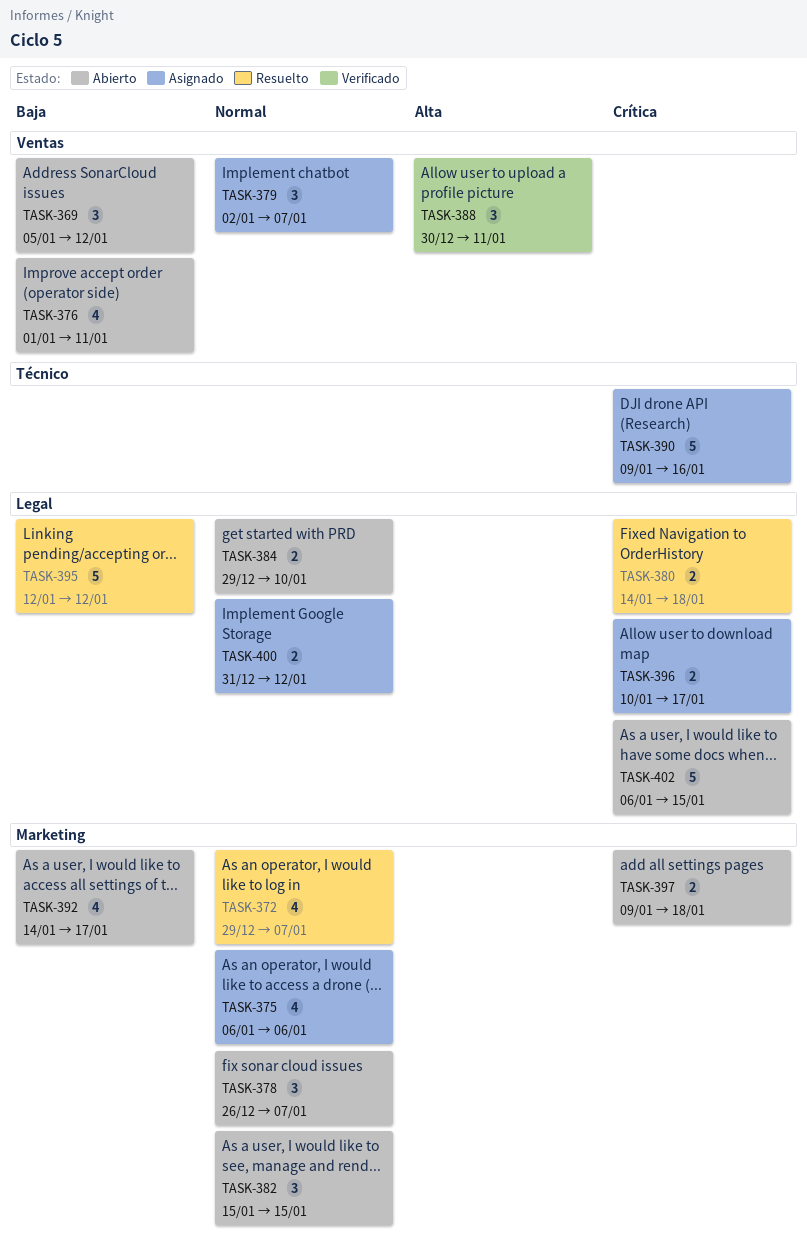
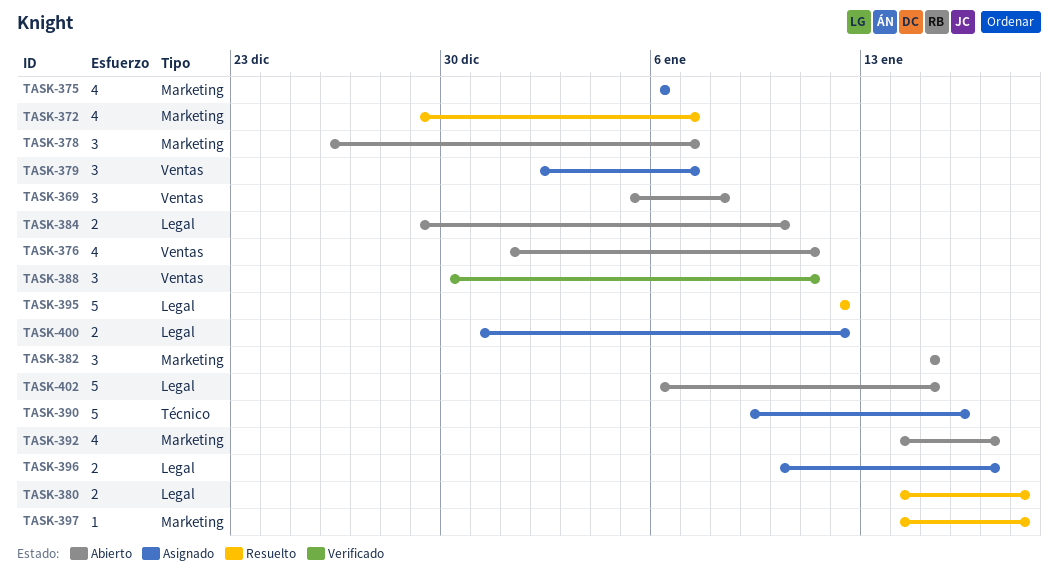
TASK-369, due: Jan 12 -> Jan 8
TASK-397, status: Abierto -> Resuelto
TASK-397, estimate: 2 -> 1
TASK-397, start: Jan 9 -> Jan 14

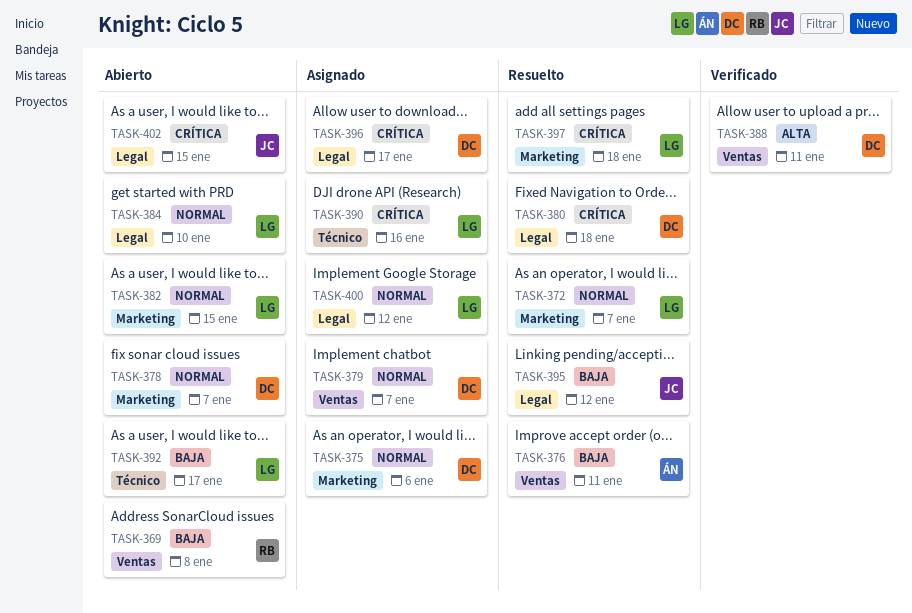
TASK-376, status: Abierto -> Resuelto
TASK-392, label: Marketing -> Técnico

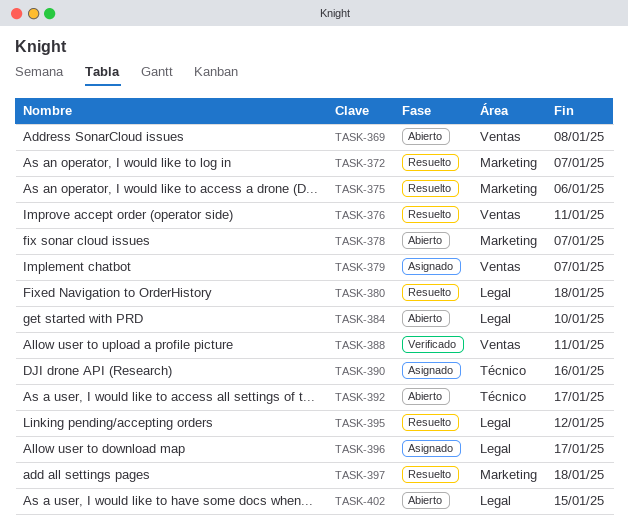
TASK-375, status: Asignado -> Resuelto
TASK-382: present -> none
TASK-400: present -> none

